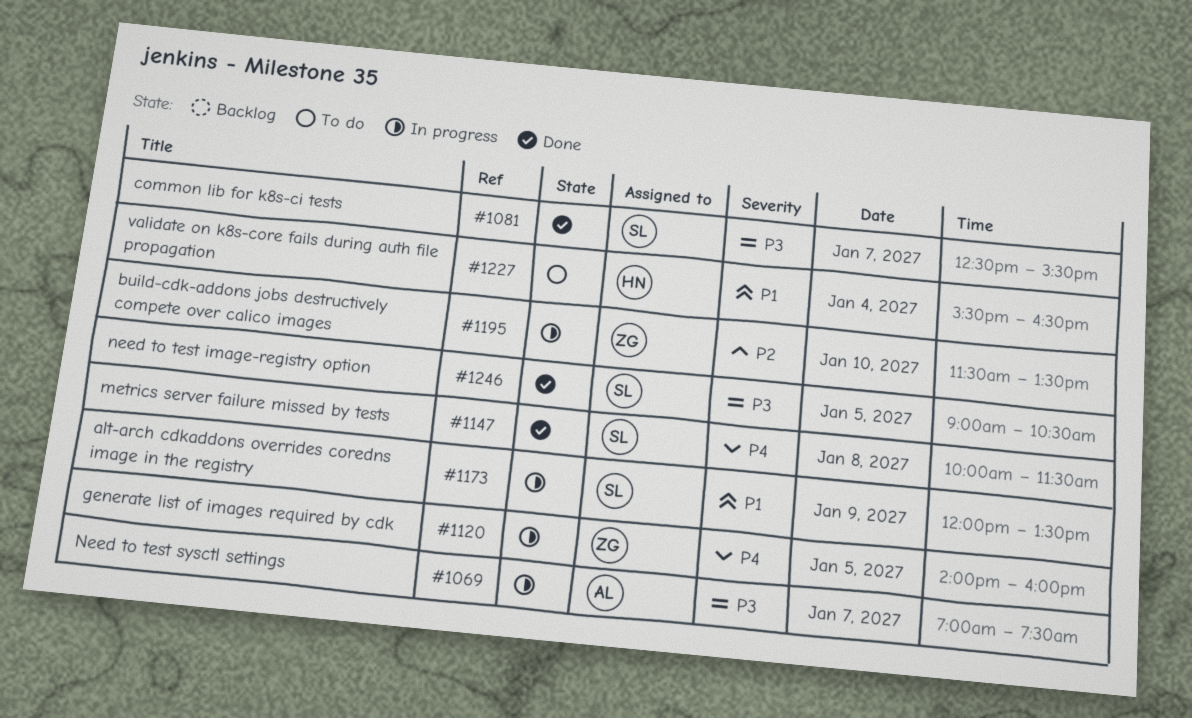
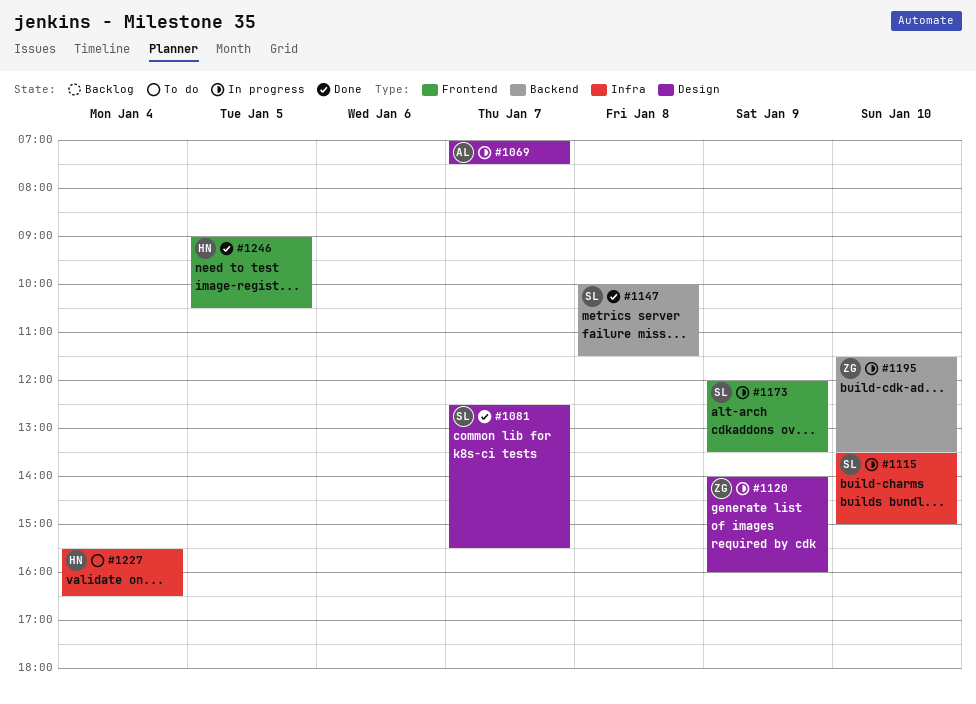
#1115: none -> present
#1120, day: Jan 5 -> Jan 9
#1246, owner: SL -> HN

